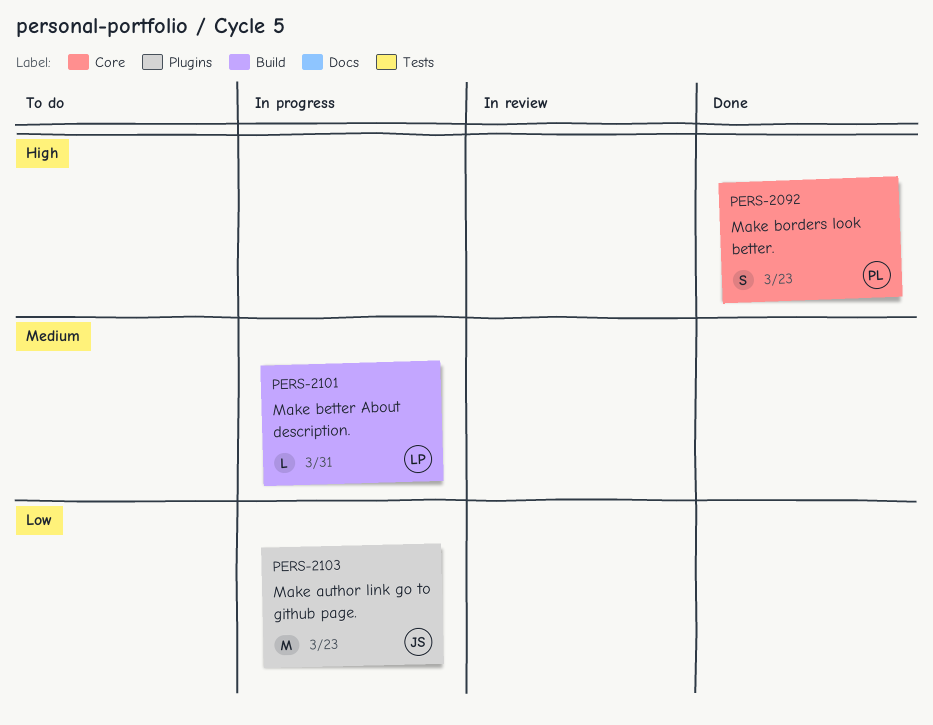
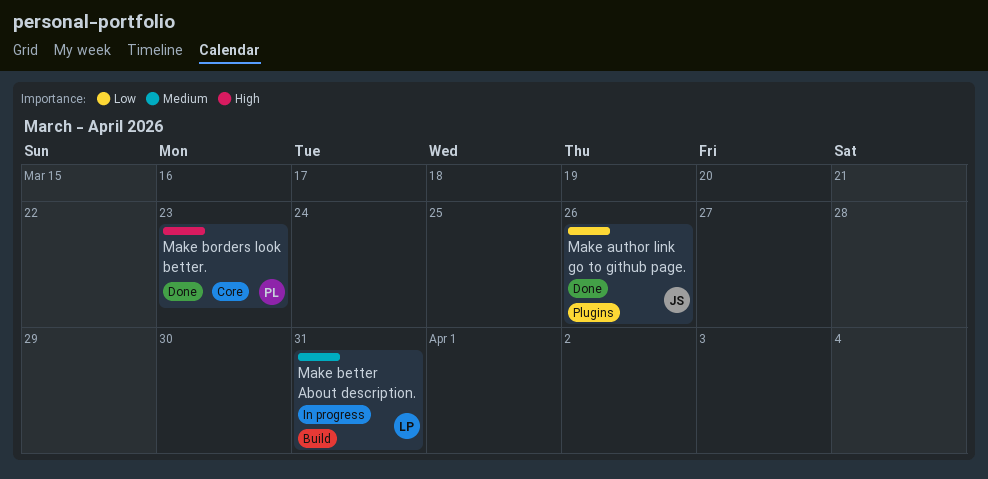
Make author link go to github page., status: In progress -> Done
Make author link go to github page., due: Mar 23 -> Mar 26

